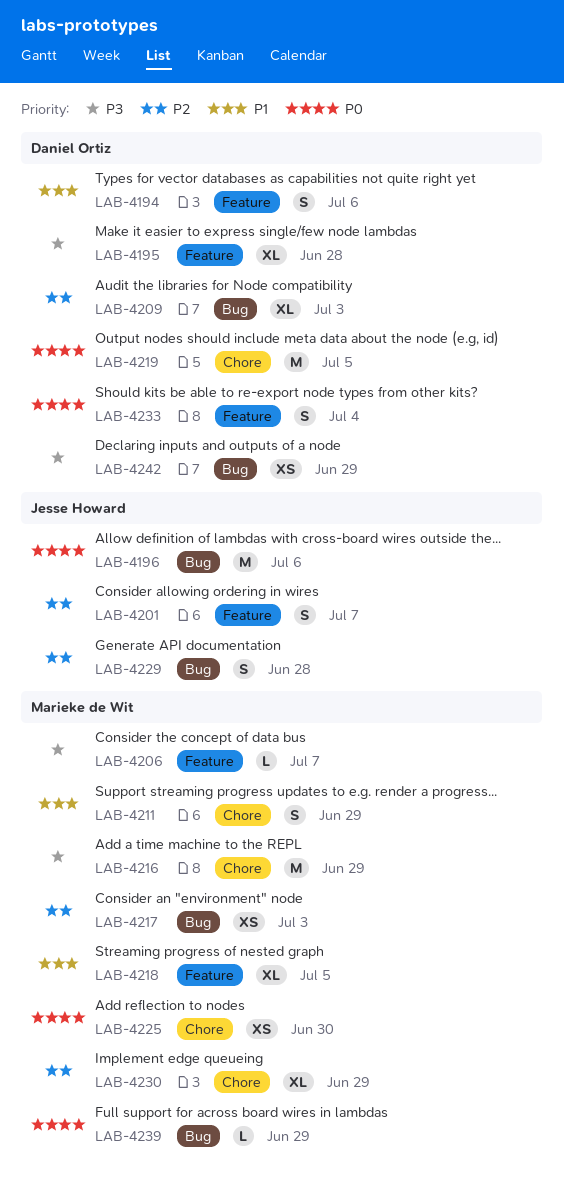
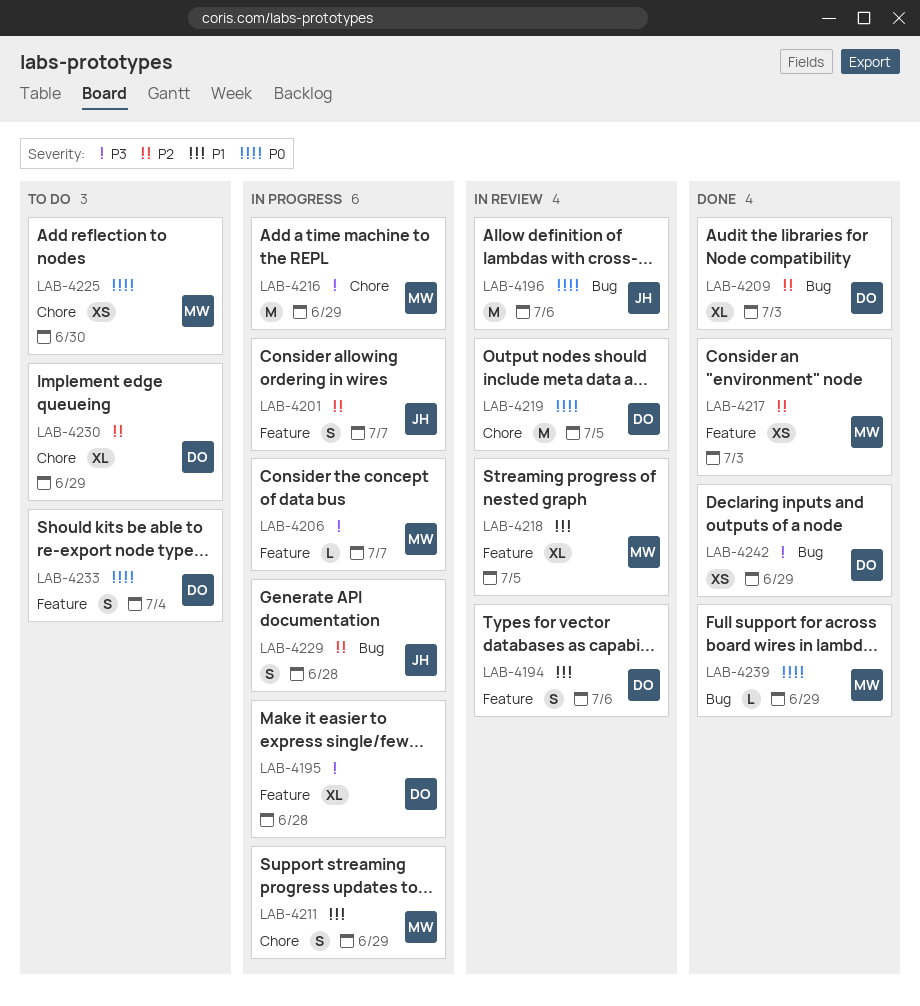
LAB-4217, label: Bug -> Feature
LAB-4230, owner: Marieke de Wit -> Daniel Ortiz

